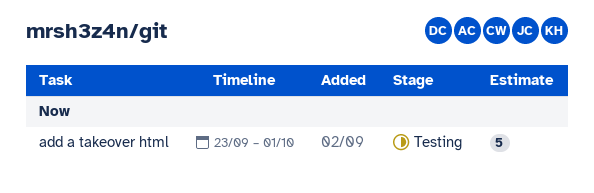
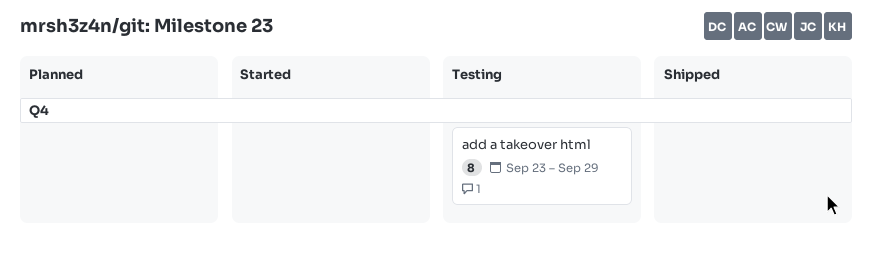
add a takeover html, estimate: 5 -> 8
add a takeover html, due: Oct 1 -> Sep 29

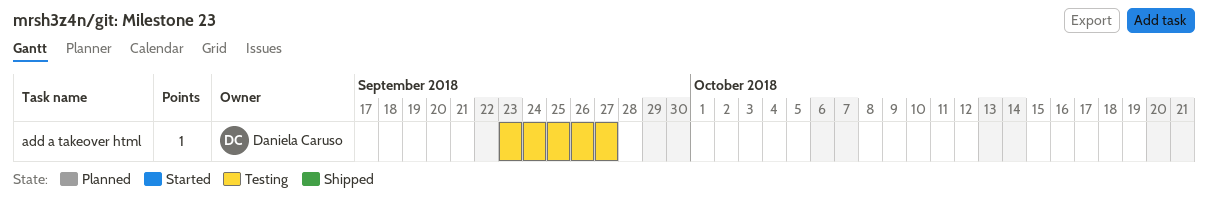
add a takeover html, estimate: 8 -> 1
add a takeover html, due: Sep 29 -> Sep 27

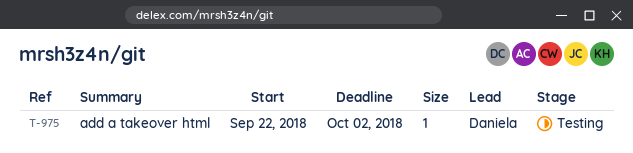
add a takeover html, start: Sep 23 -> Sep 22
add a takeover html, due: Sep 27 -> Oct 2

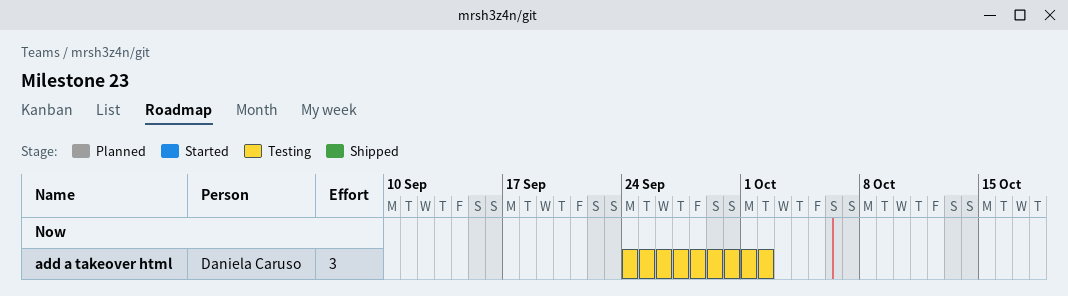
add a takeover html, estimate: 1 -> 3
add a takeover html, start: Sep 22 -> Sep 24

